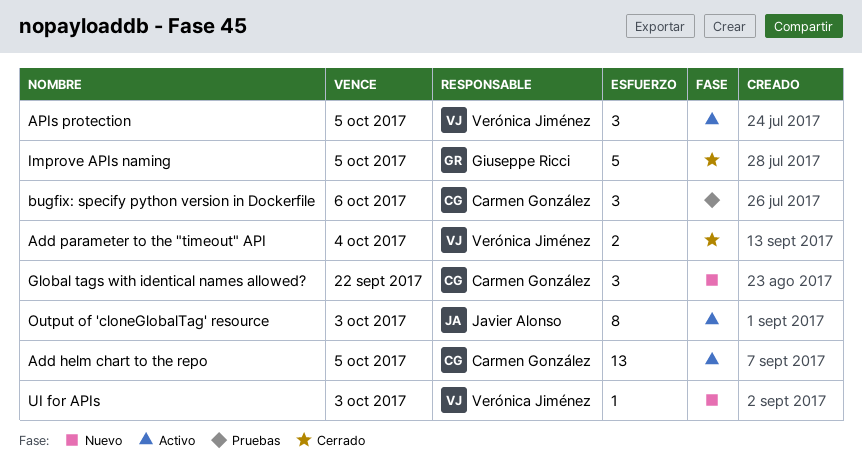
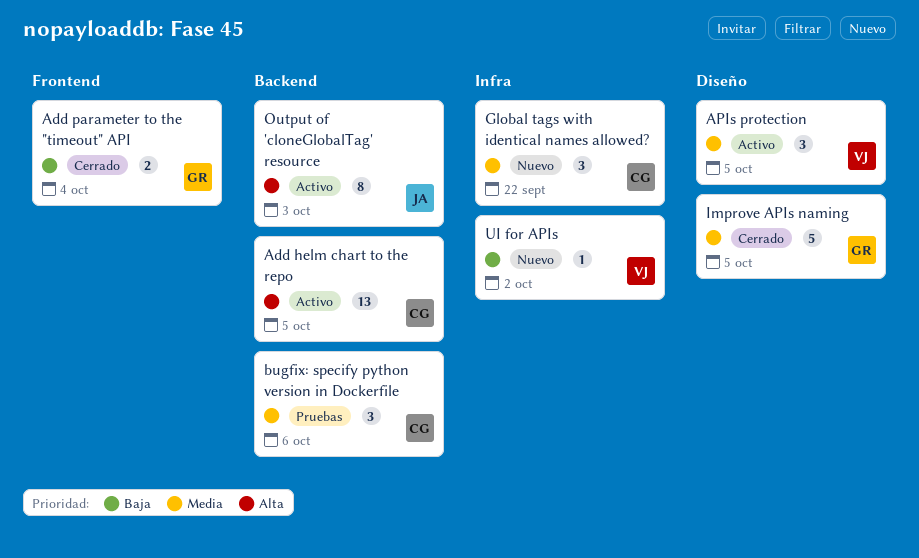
Add parameter to the "timeout" API, owner: Verónica Jiménez -> Giuseppe Ricci
UI for APIs, due: Oct 3 -> Oct 2

